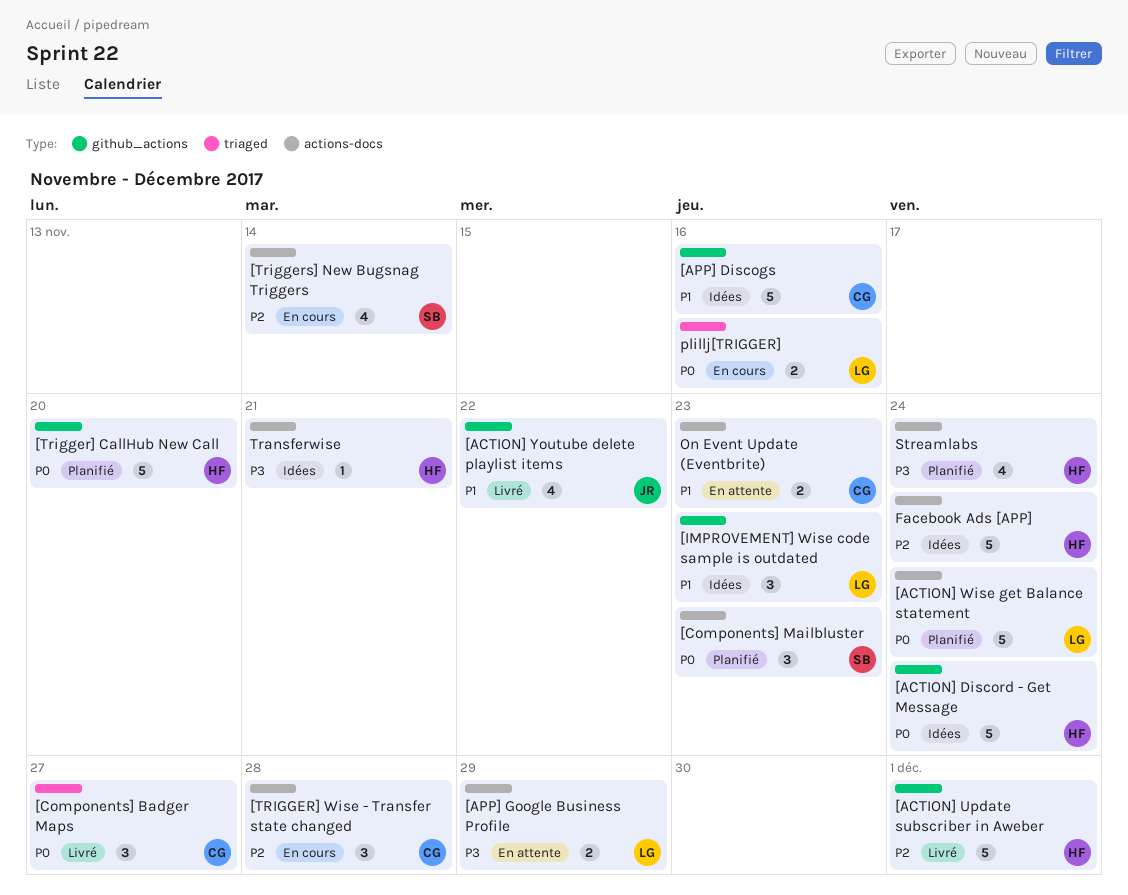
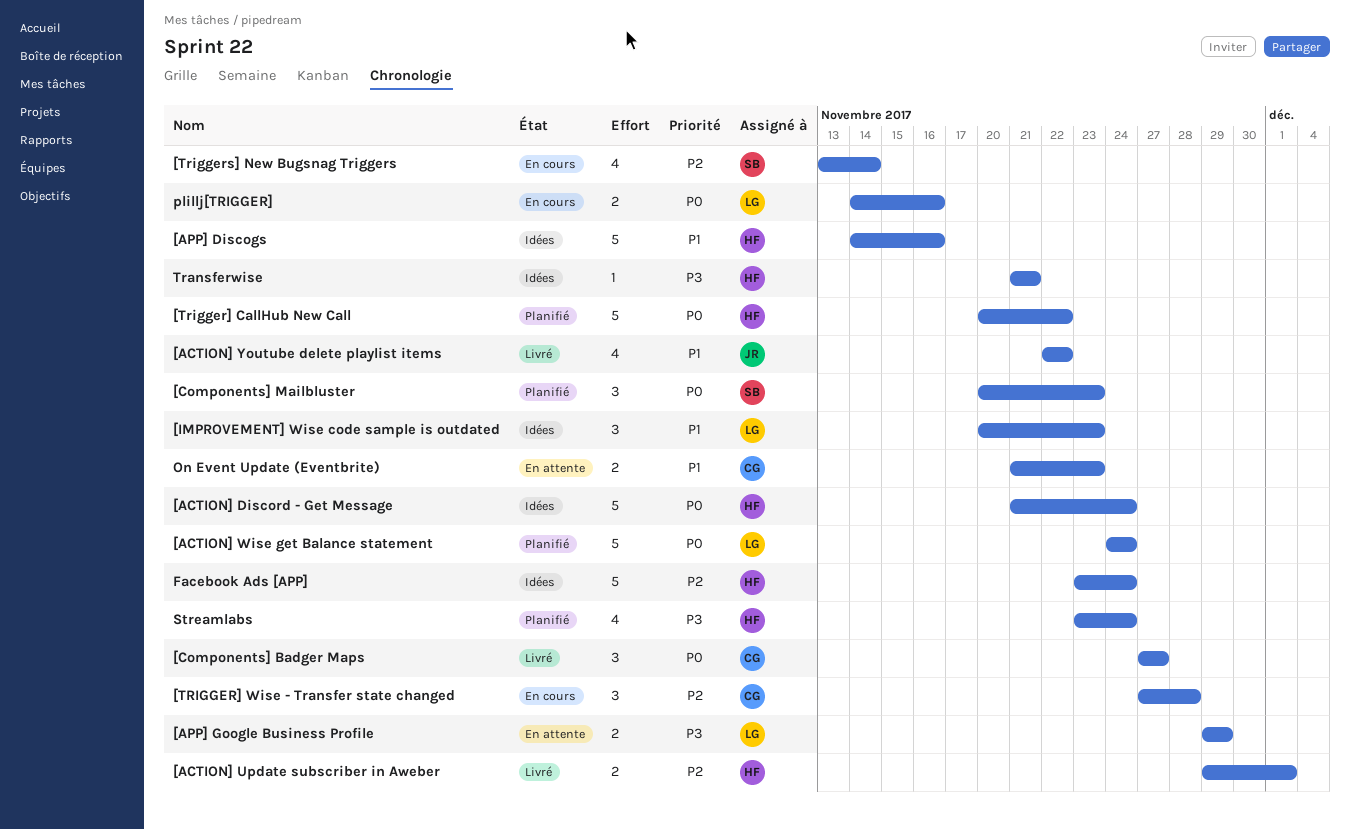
[ACTION] Update subscriber in Aweber, estimate: 5 -> 2
[APP] Discogs, owner: CG -> HF
[Trigger] CallHub New Call, due: Nov 20 -> Nov 22

